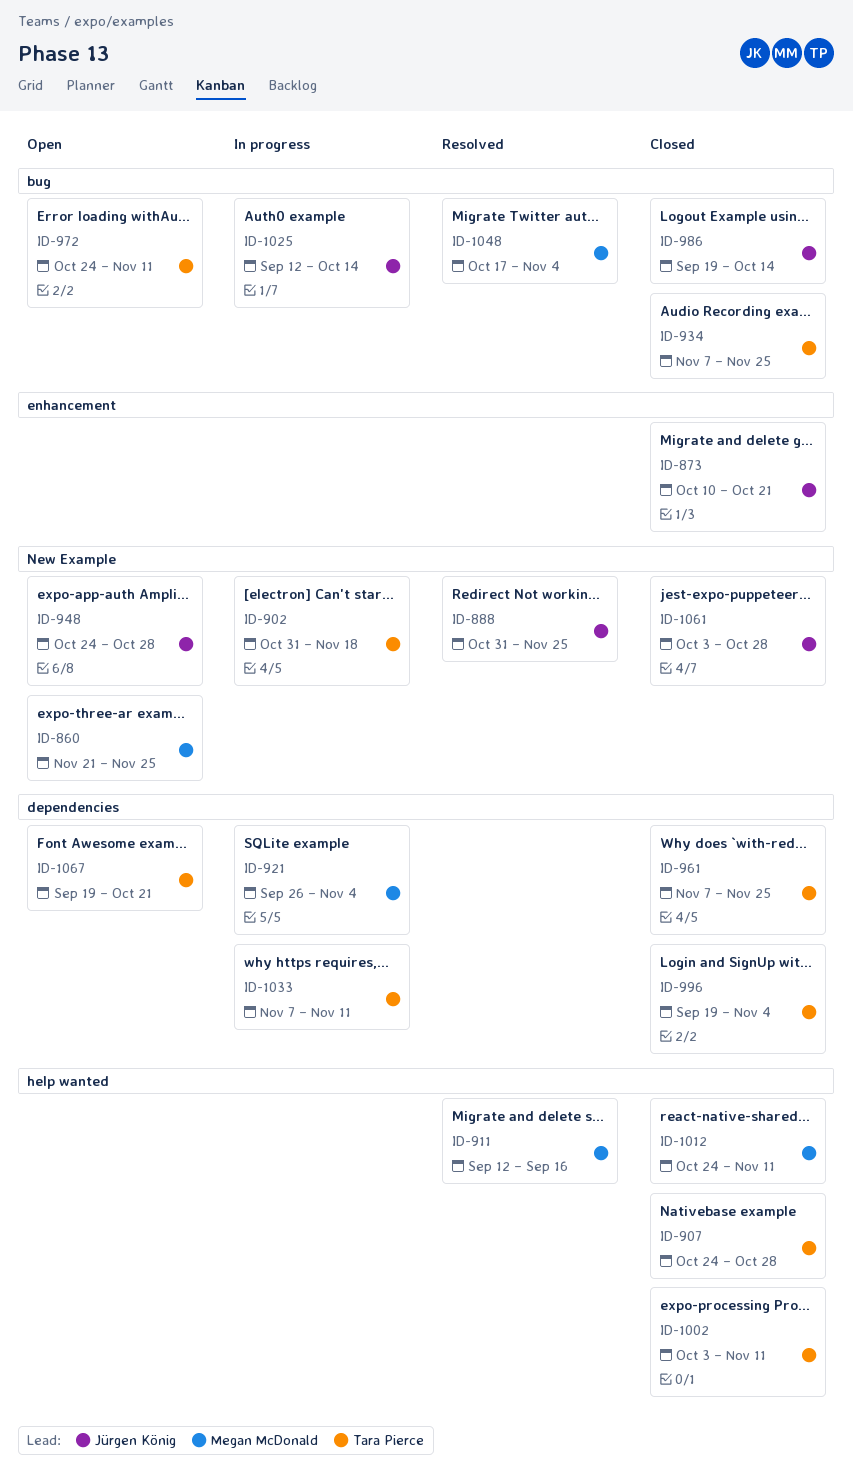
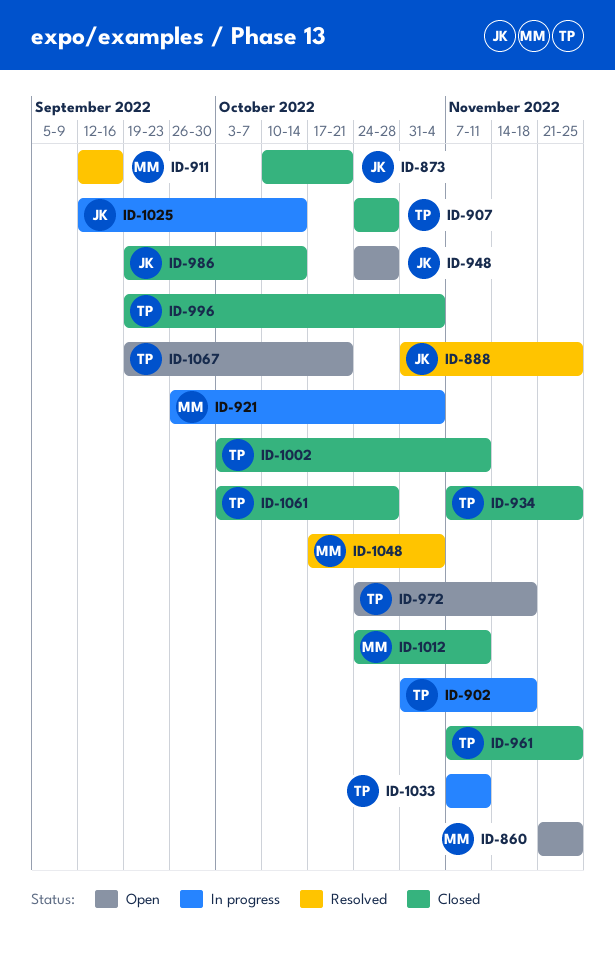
ID-972, due: Nov 11 -> Nov 18
ID-1061, owner: Jürgen König -> Tara Pierce

